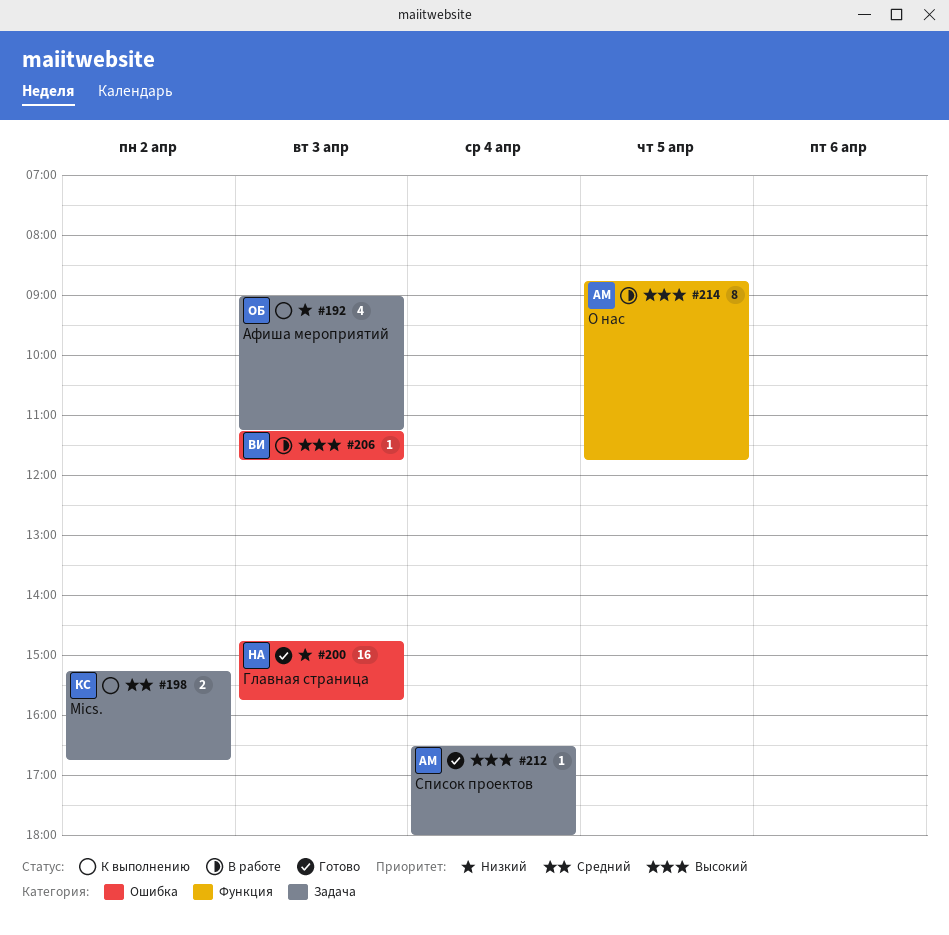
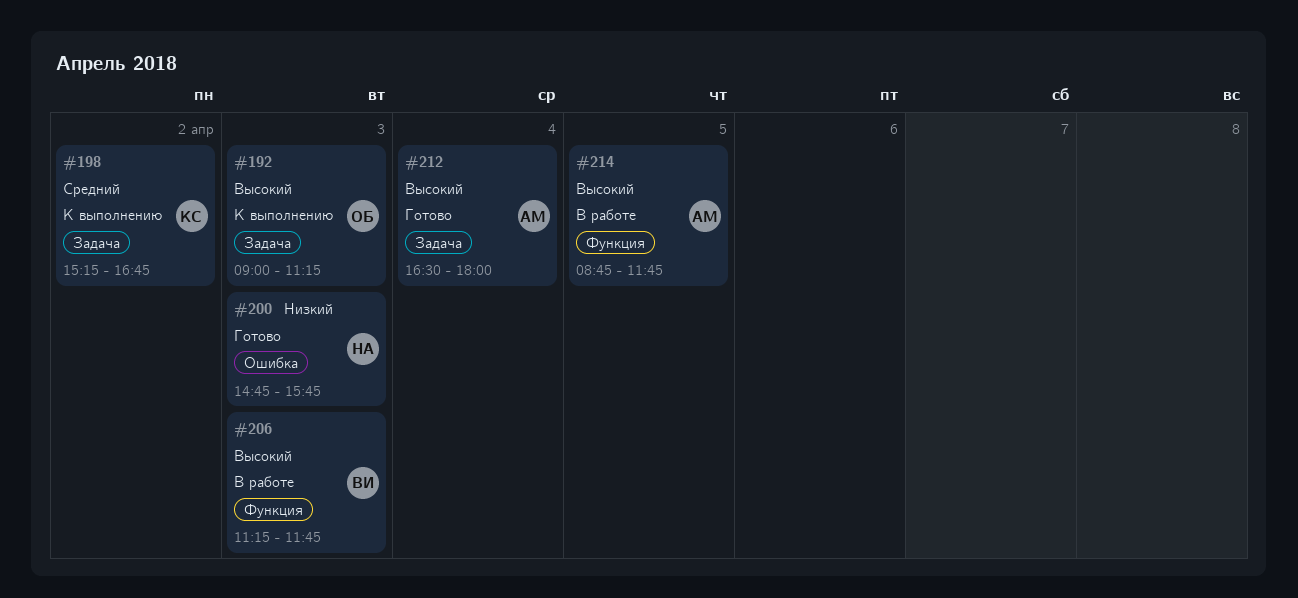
#192, priority: Низкий -> Высокий
#206, label: Ошибка -> Функция

